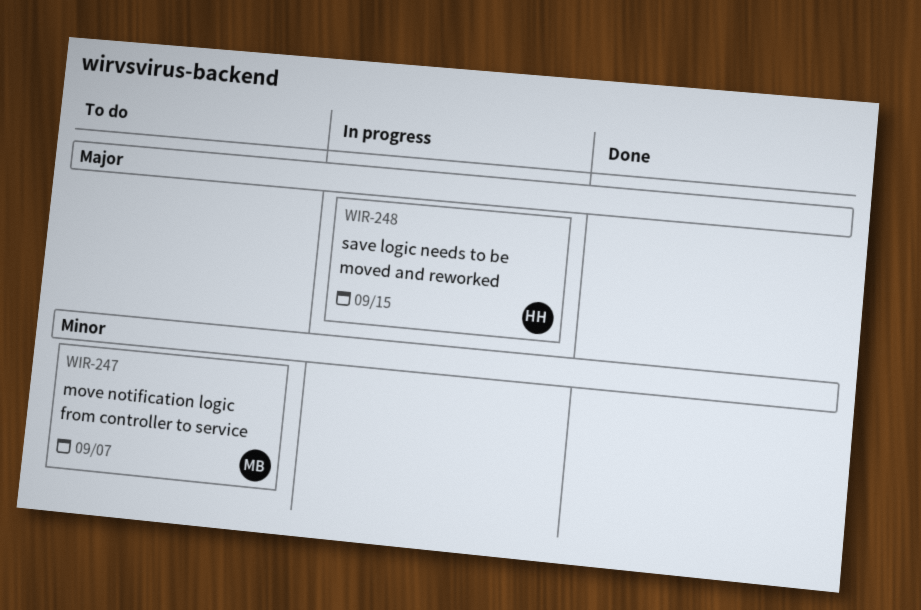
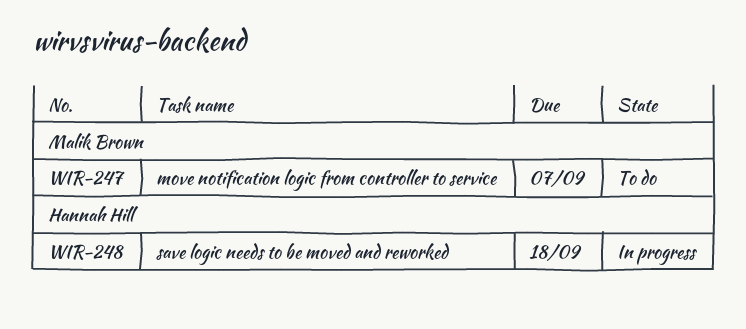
WIR-248, due: Sep 15 -> Sep 18

